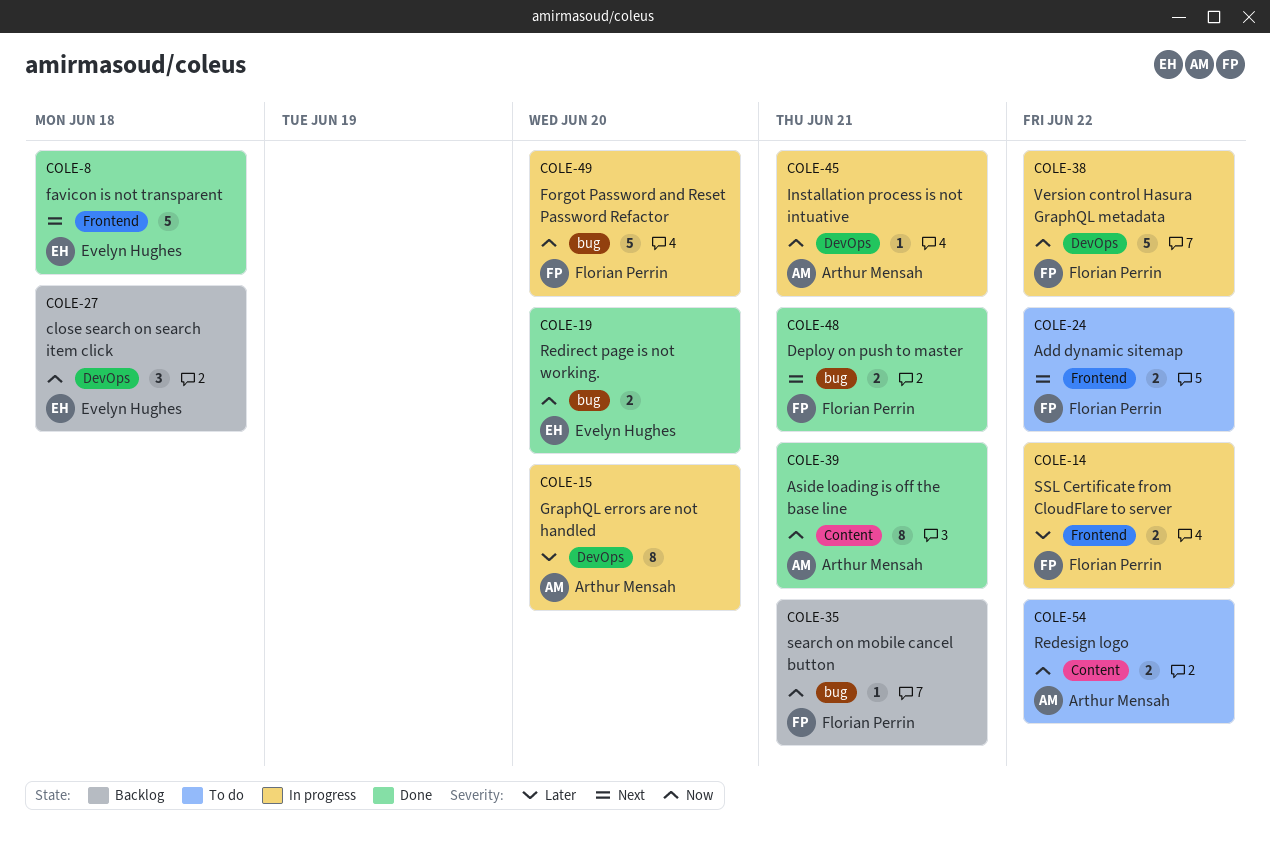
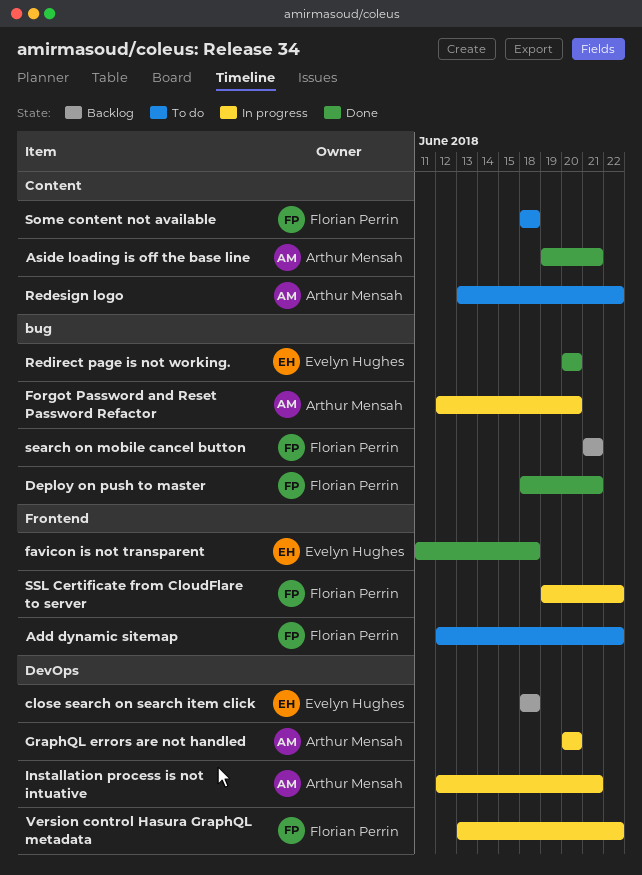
Forgot Password and Reset Password Refactor, owner: Florian Perrin -> Arthur Mensah
Some content not available: none -> present

